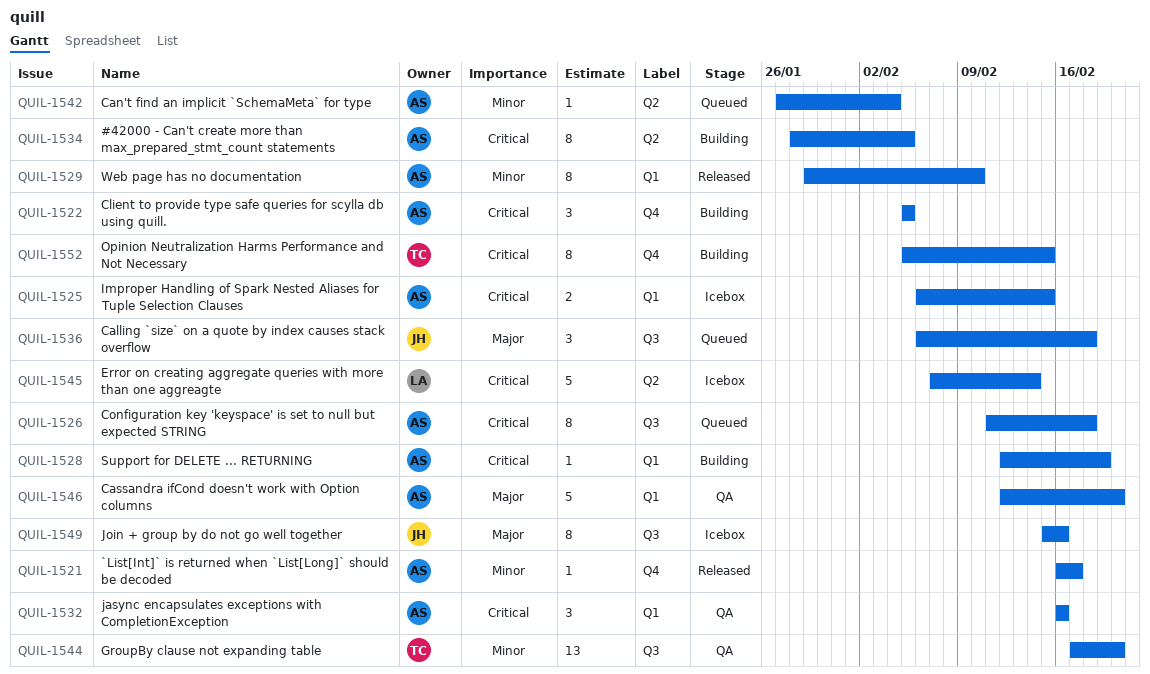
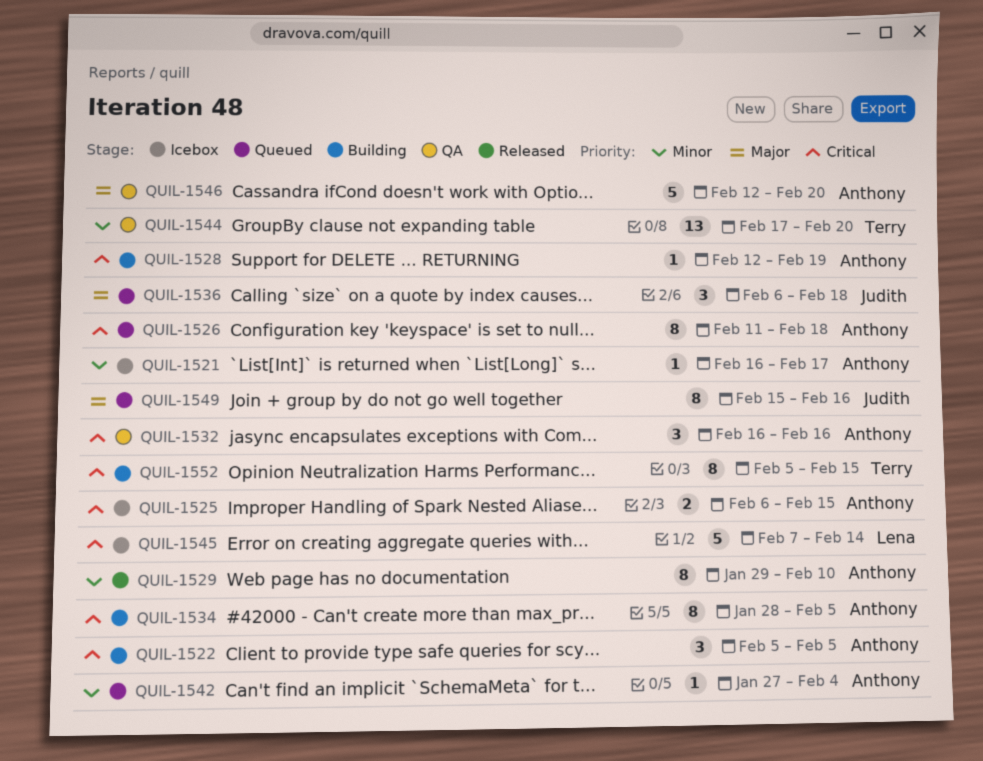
QUIL-1521, status: Released -> Icebox
QUIL-1549, status: Icebox -> Queued

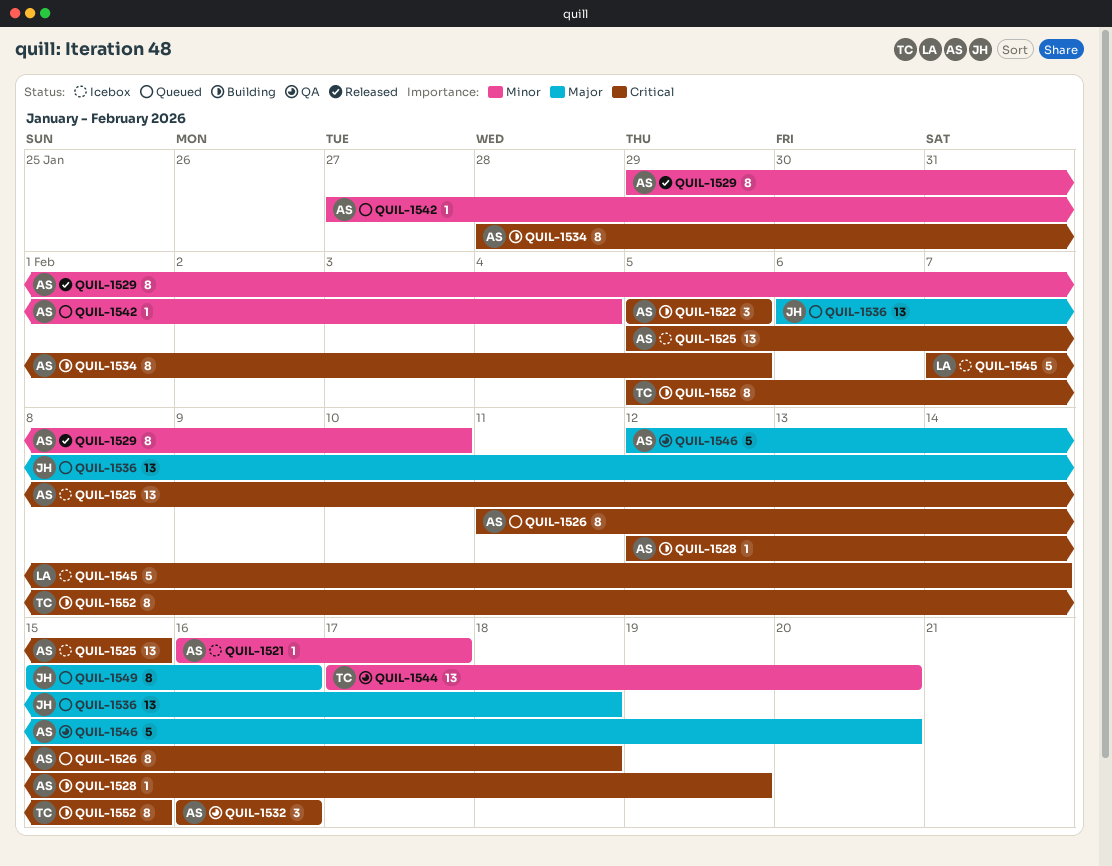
QUIL-1525, estimate: 2 -> 13
QUIL-1525, start: Feb 6 -> Feb 5
QUIL-1536, estimate: 3 -> 13

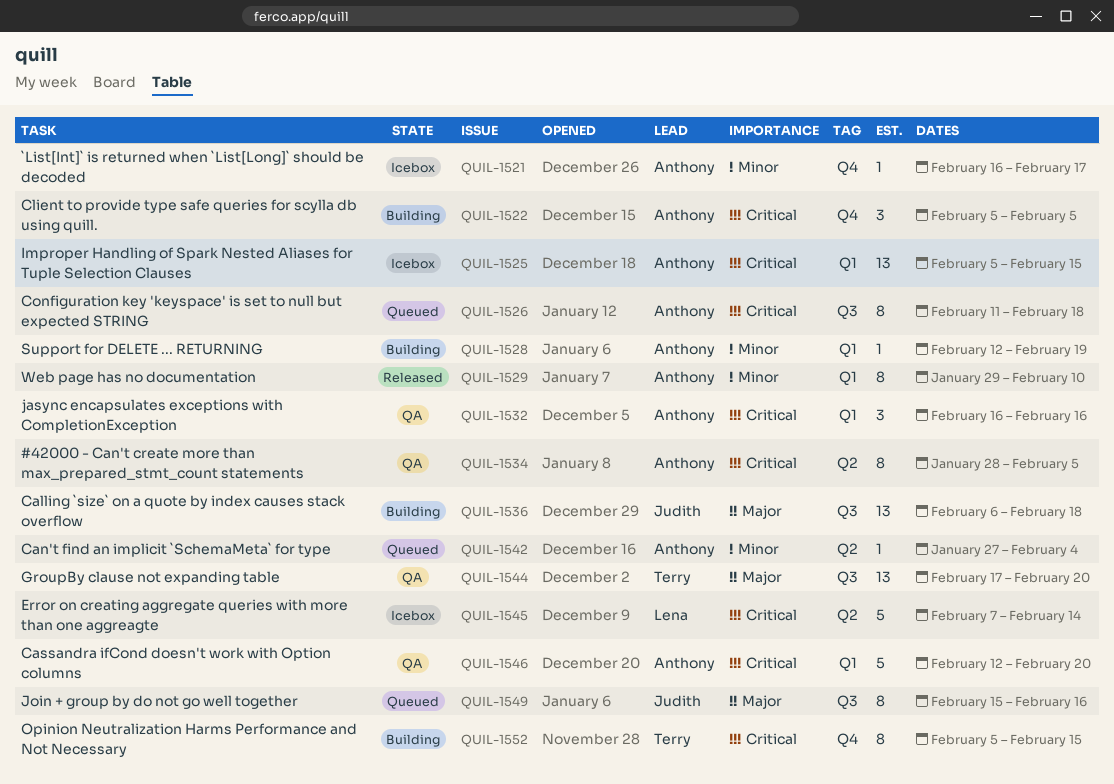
QUIL-1528, priority: Critical -> Minor
QUIL-1534, status: Building -> QA
QUIL-1536, status: Queued -> Building
QUIL-1544, priority: Minor -> Major
QUIL-1546, priority: Major -> Critical

